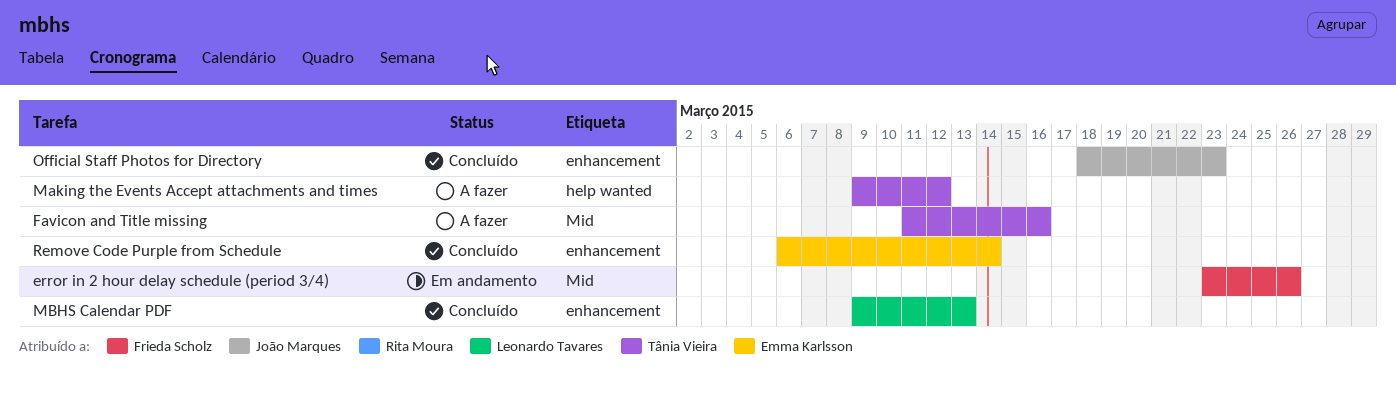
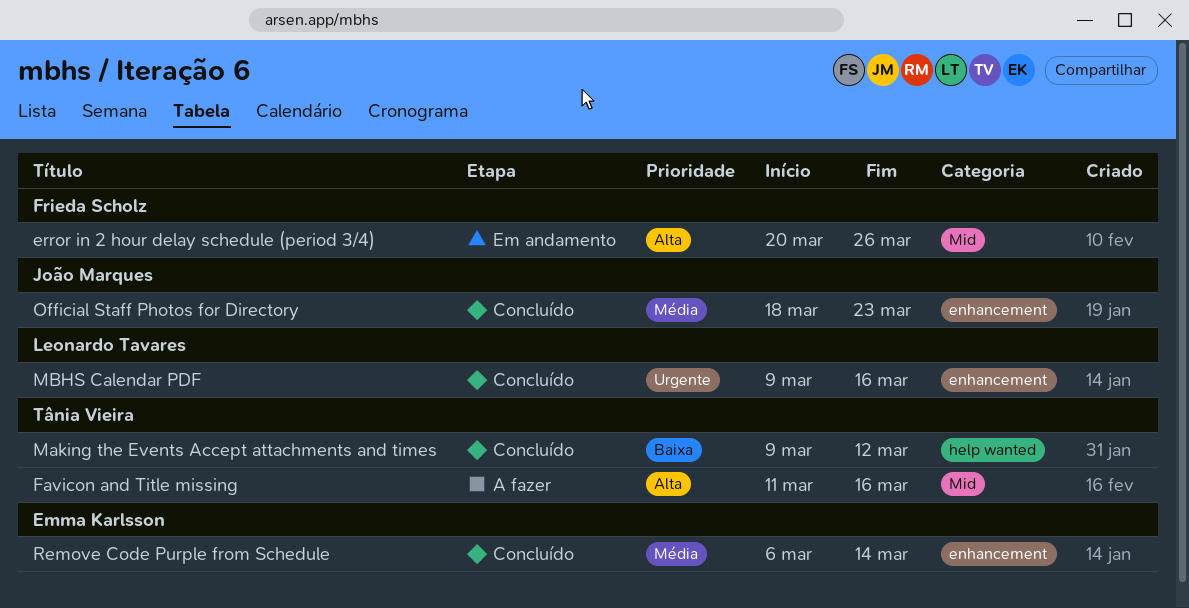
error in 2 hour delay schedule (period 3/4), start: Mar 23 -> Mar 20
Making the Events Accept attachments and times, status: A fazer -> Concluído
MBHS Calendar PDF, due: Mar 13 -> Mar 16

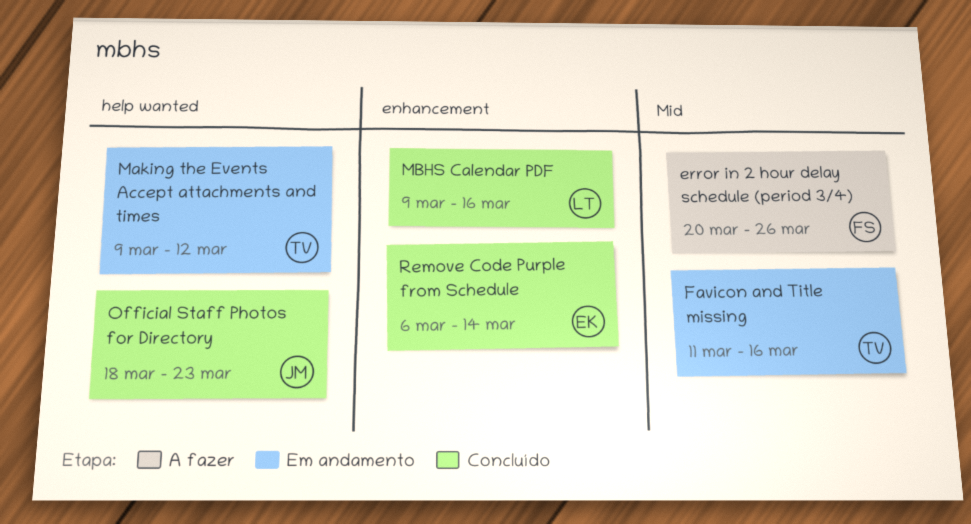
error in 2 hour delay schedule (period 3/4), status: Em andamento -> A fazer
Favicon and Title missing, status: A fazer -> Em andamento
Making the Events Accept attachments and times, status: Concluído -> Em andamento
Official Staff Photos for Directory, label: enhancement -> help wanted

